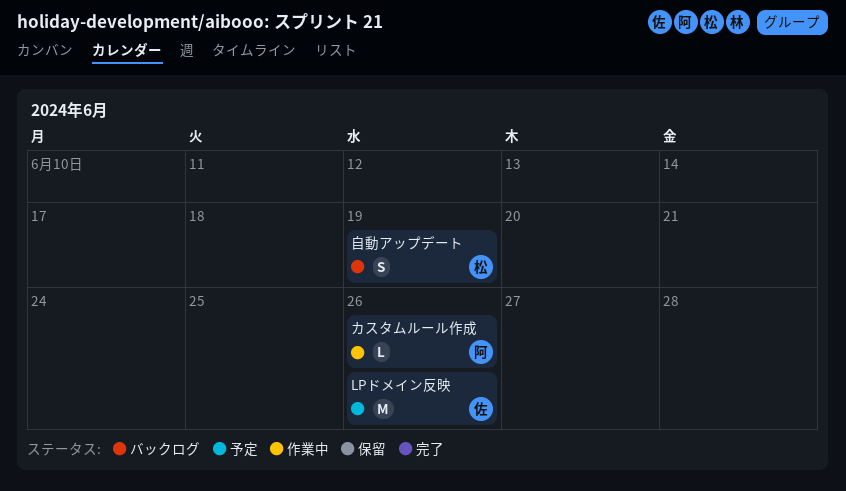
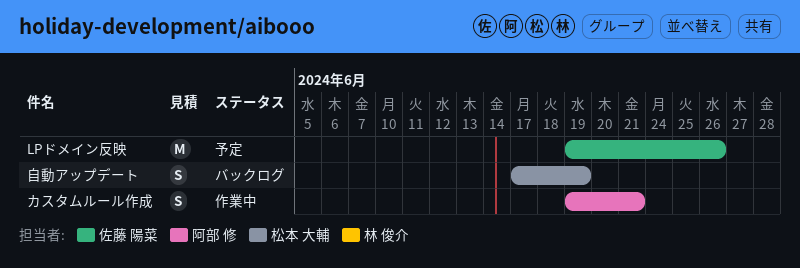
カスタムルール作成, estimate: L -> S
カスタムルール作成, due: Jun 26 -> Jun 21

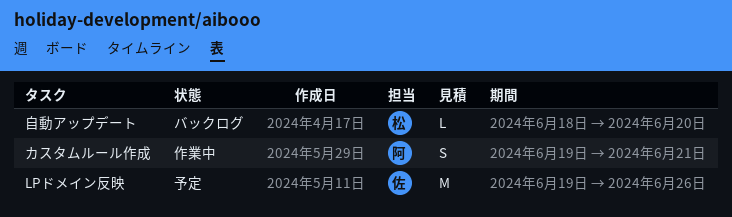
自動アップデート, estimate: S -> L
自動アップデート, start: Jun 17 -> Jun 18
自動アップデート, due: Jun 19 -> Jun 20

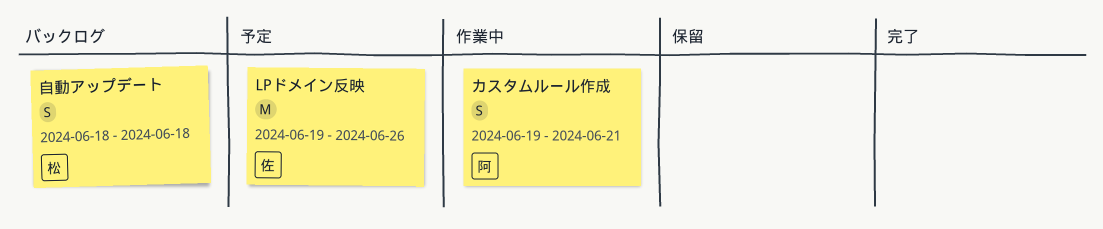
自動アップデート, estimate: L -> S
自動アップデート, due: Jun 20 -> Jun 18

